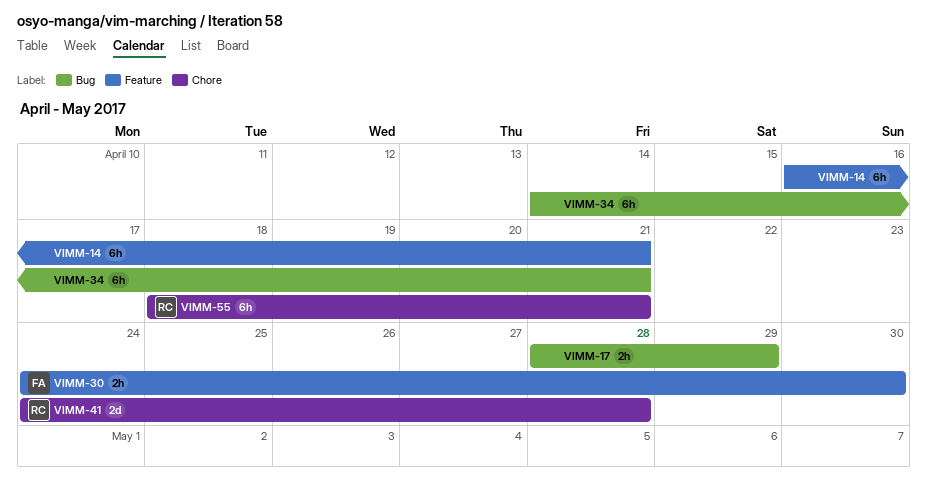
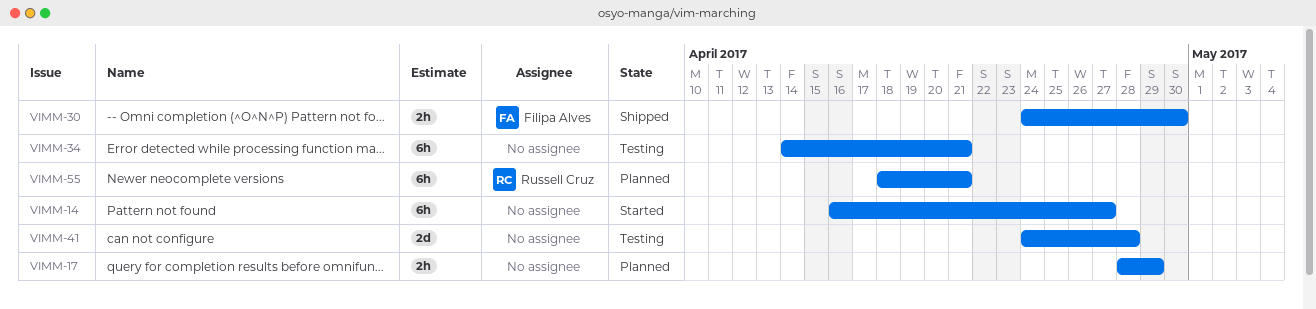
VIMM-14, due: Apr 21 -> Apr 27
VIMM-41, owner: Russell Cruz -> none

